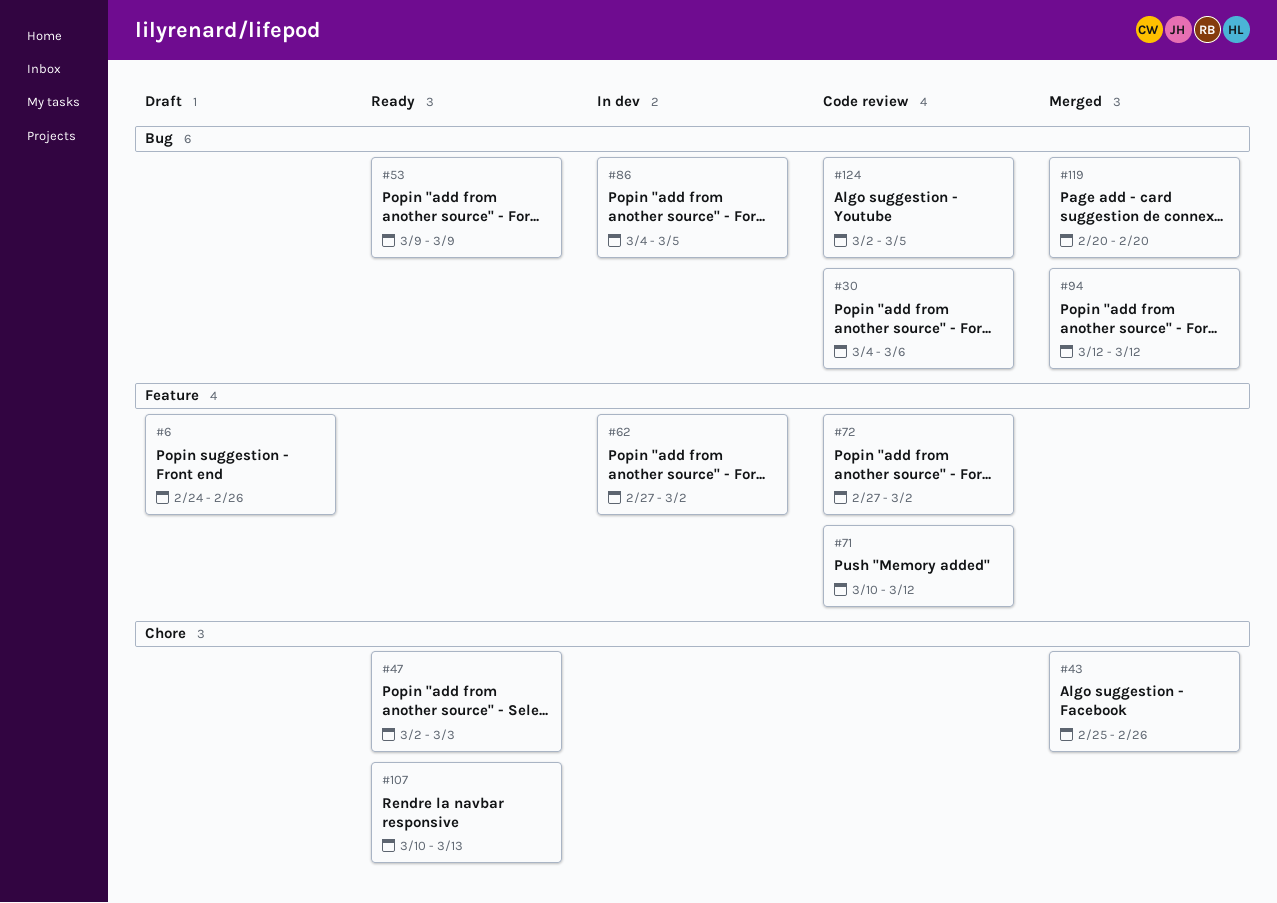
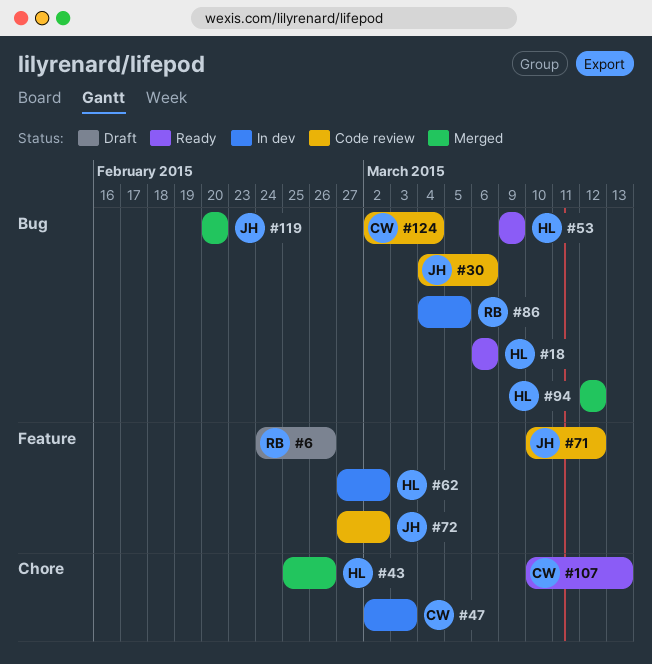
#18: none -> present
#47, status: Ready -> In dev
#124, due: Mar 5 -> Mar 4

